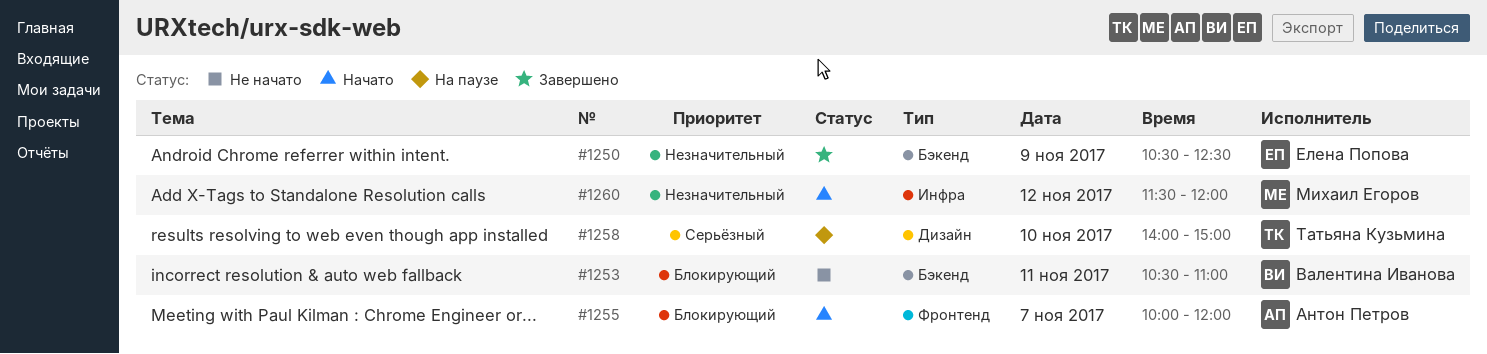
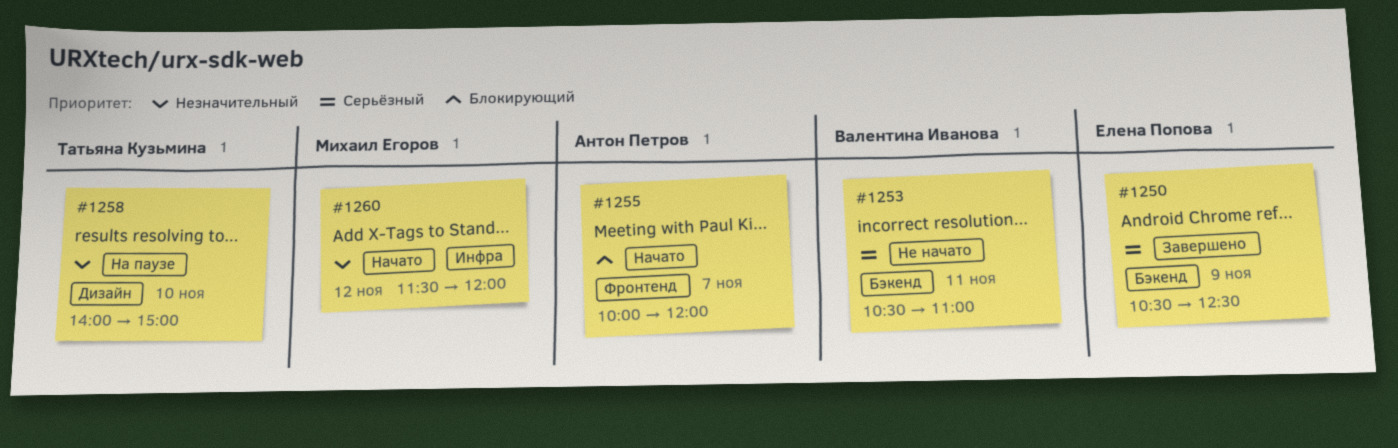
#1250, priority: Незначительный -> Серьёзный
#1253, priority: Блокирующий -> Серьёзный
#1258, priority: Серьёзный -> Незначительный

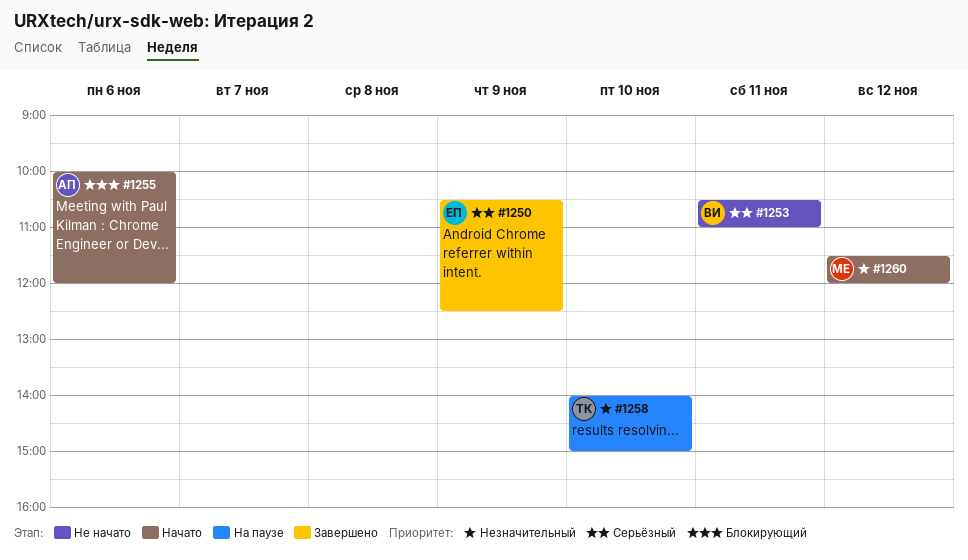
#1255, day: Nov 7 -> Nov 6

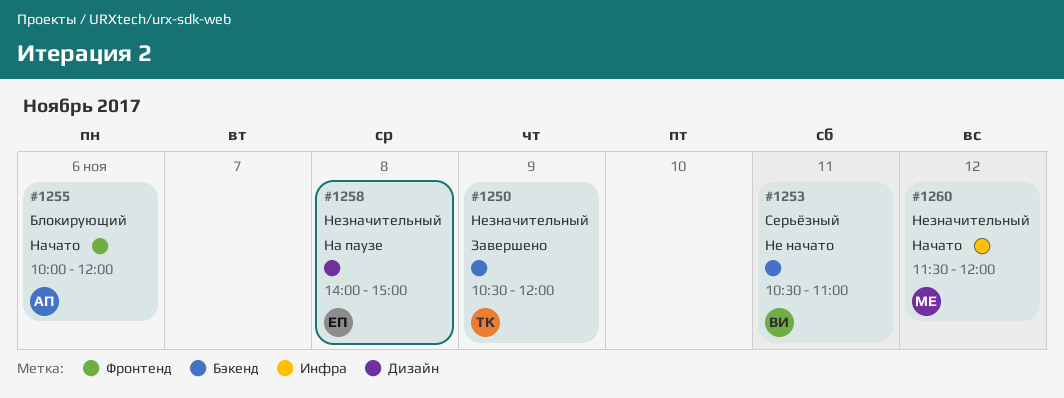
#1250, owner: ЕП -> ТК
#1250, priority: Серьёзный -> Незначительный
#1250, ends: 12:30 -> 12:00
#1258, owner: ТК -> ЕП
#1258, day: Nov 10 -> Nov 8

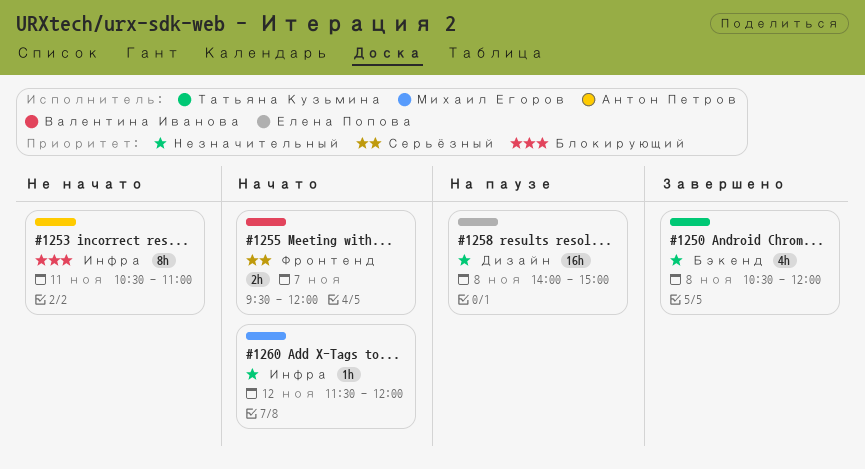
#1250, day: Nov 9 -> Nov 8
#1253, owner: Валентина Иванова -> Антон Петров
#1253, priority: Серьёзный -> Блокирующий
#1253, label: Бэкенд -> Инфра
#1255, owner: Антон Петров -> Валентина Иванова
#1255, priority: Блокирующий -> Серьёзный
#1255, day: Nov 6 -> Nov 7
#1255, begins: 10:00 -> 09:30

